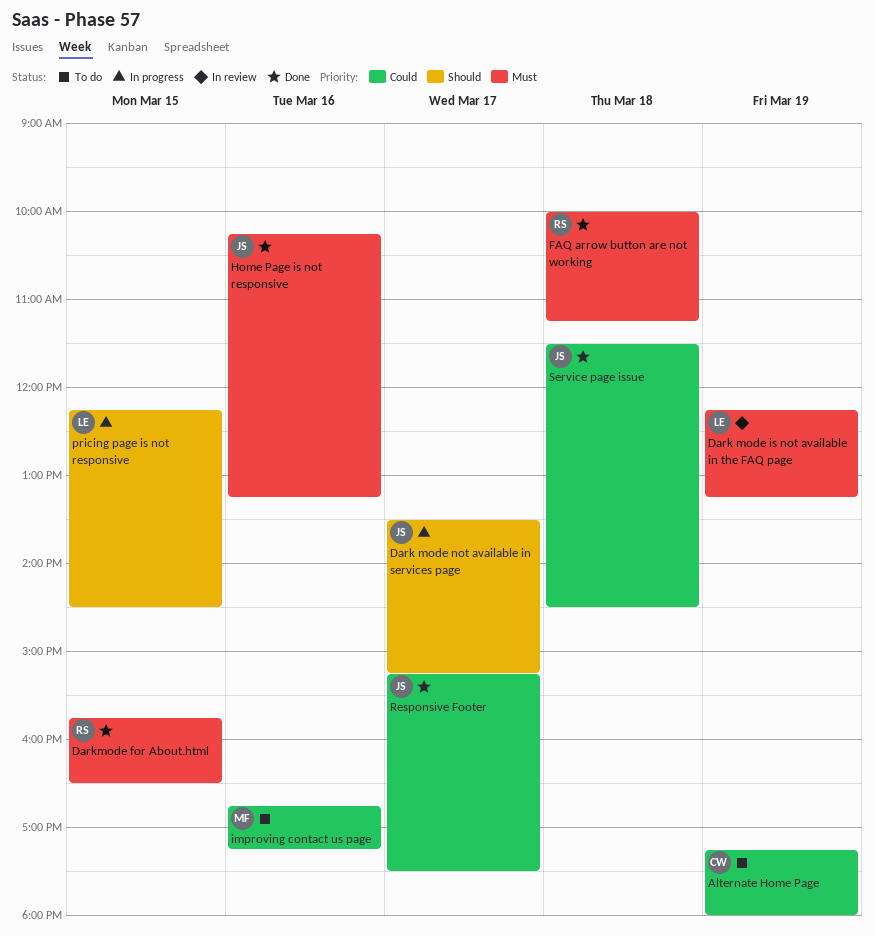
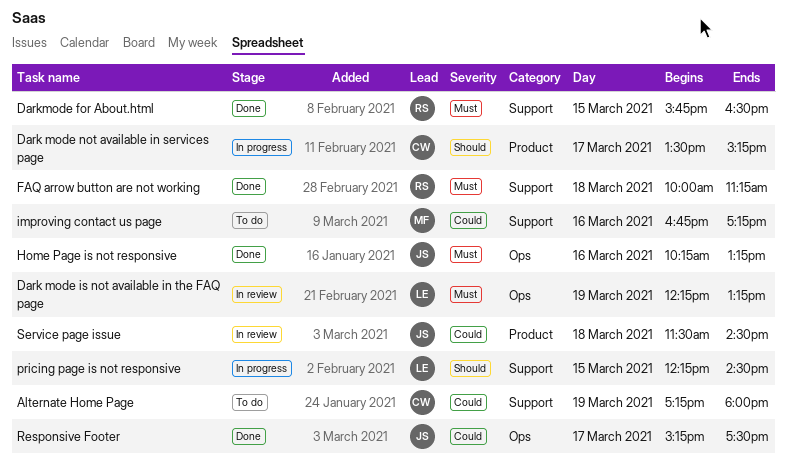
Dark mode not available in services page, owner: JS -> CW
Service page issue, status: Done -> In review

